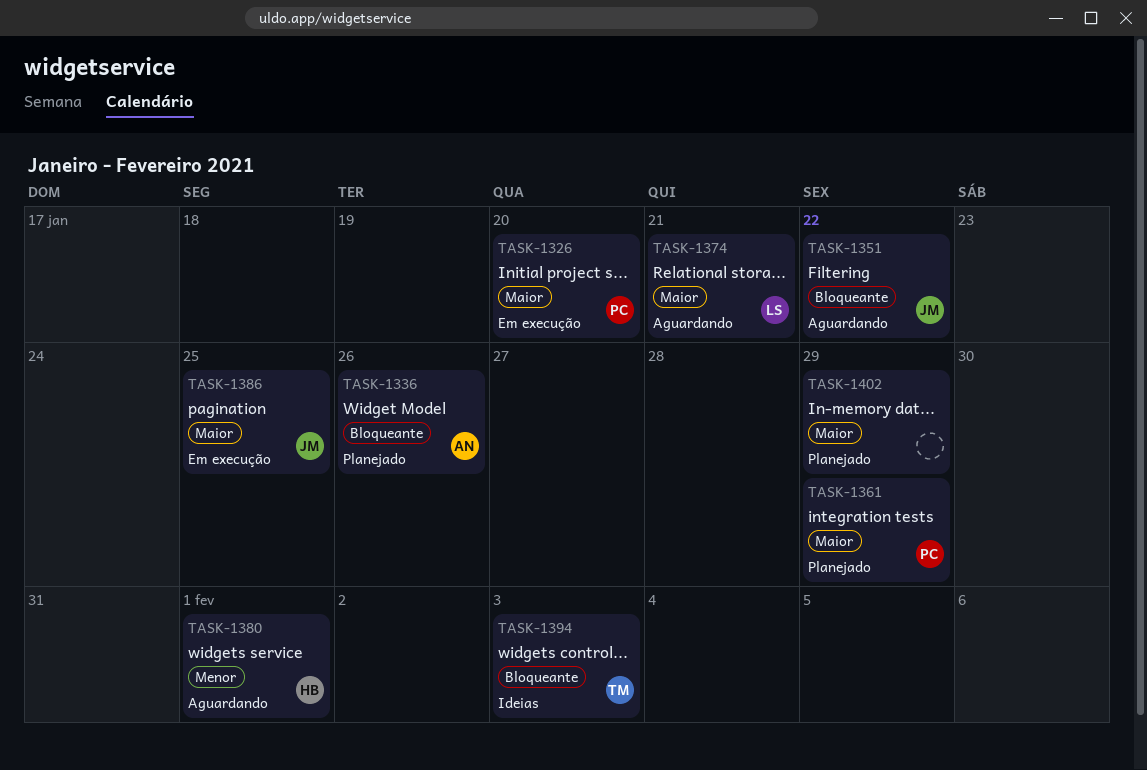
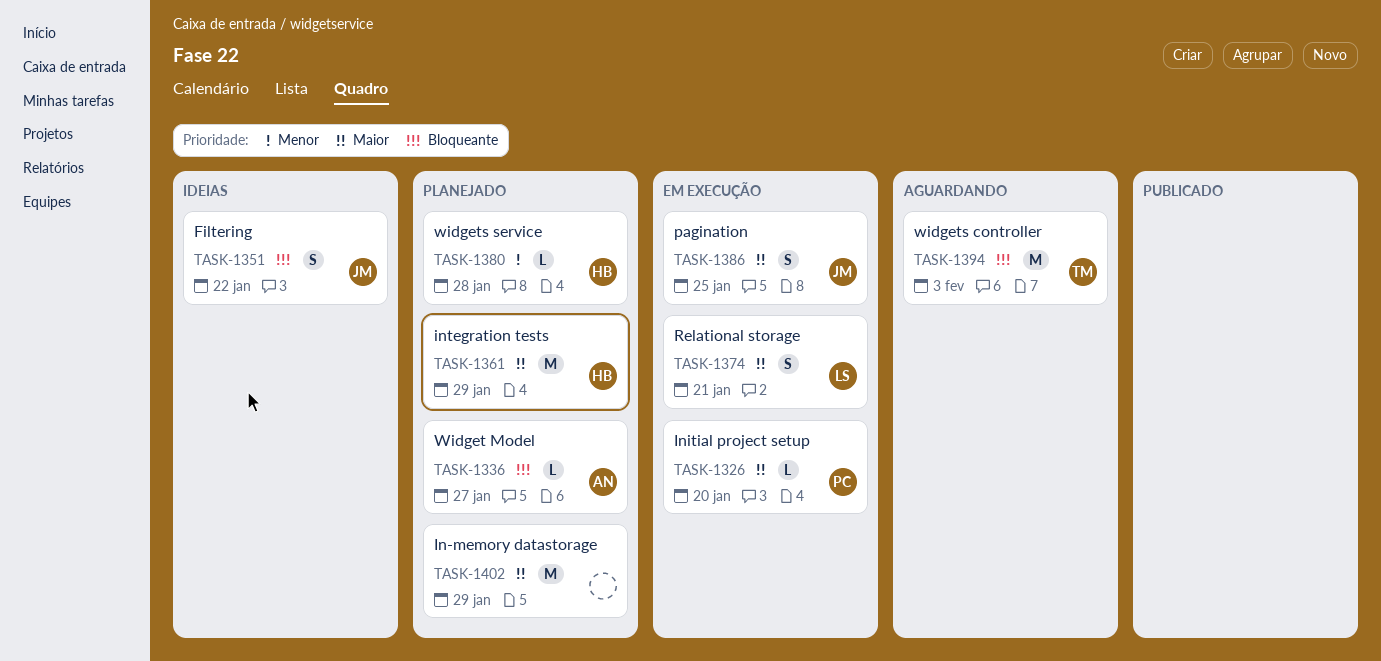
TASK-1336, due: Jan 26 -> Jan 27
TASK-1351, status: Aguardando -> Ideias
TASK-1361, owner: PC -> HB
TASK-1374, status: Aguardando -> Em execução
TASK-1380, status: Aguardando -> Planejado
TASK-1380, due: Feb 1 -> Jan 28
TASK-1394, status: Ideias -> Aguardando

